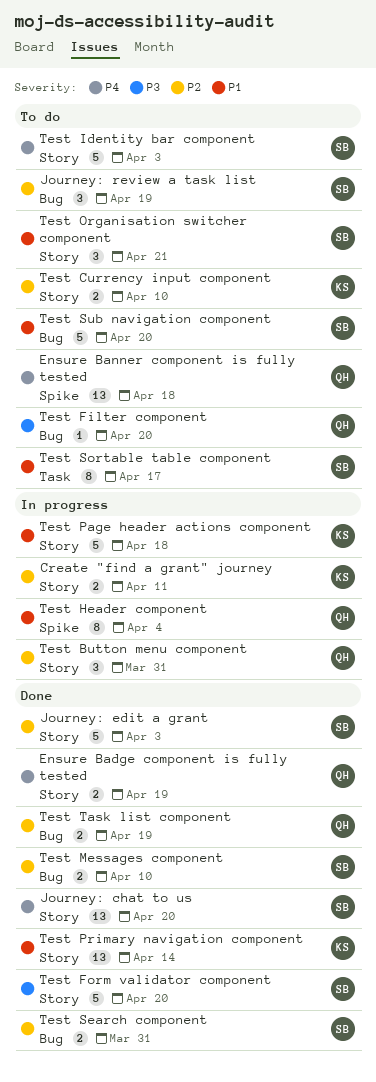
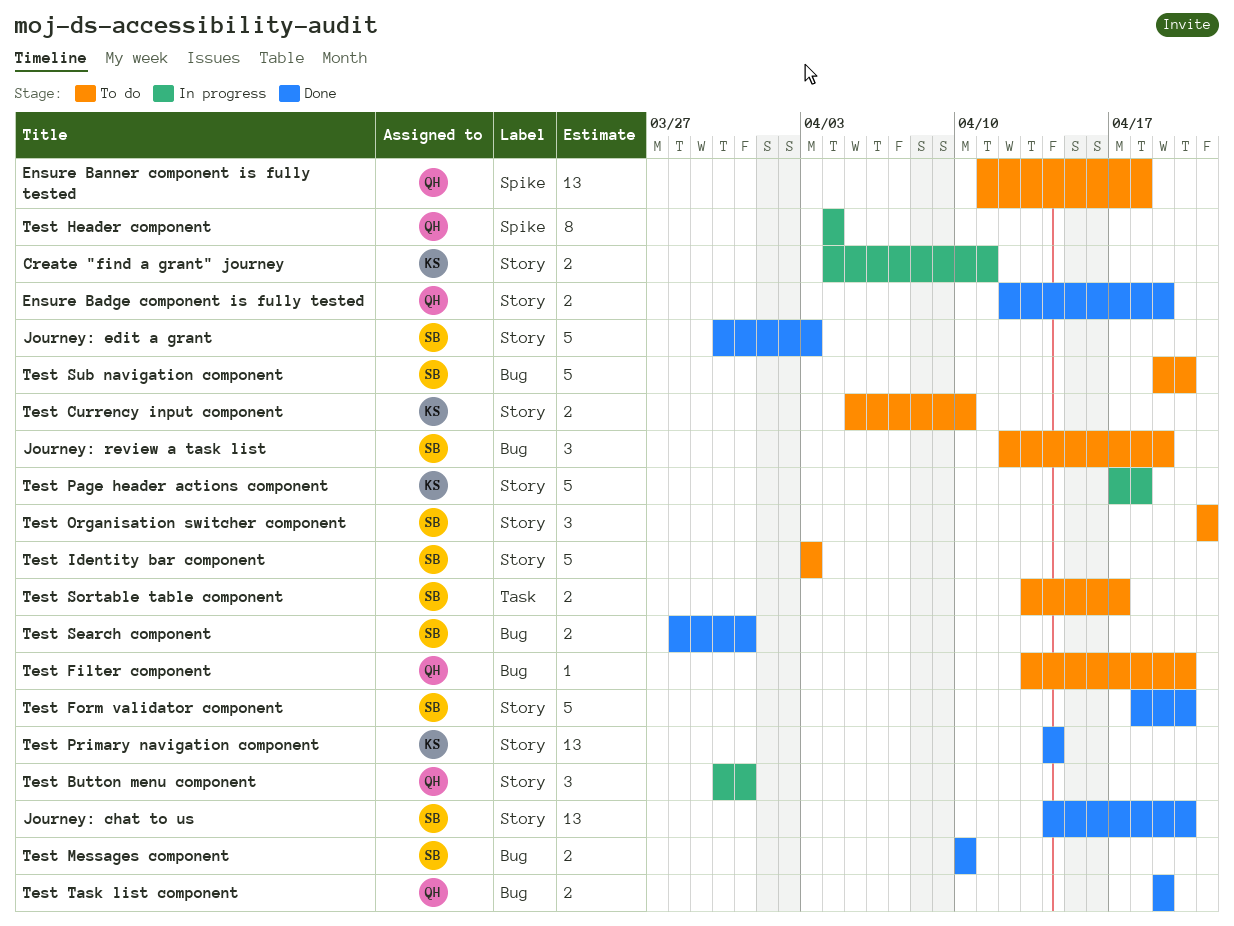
Test Sortable table component, estimate: 8 -> 2

